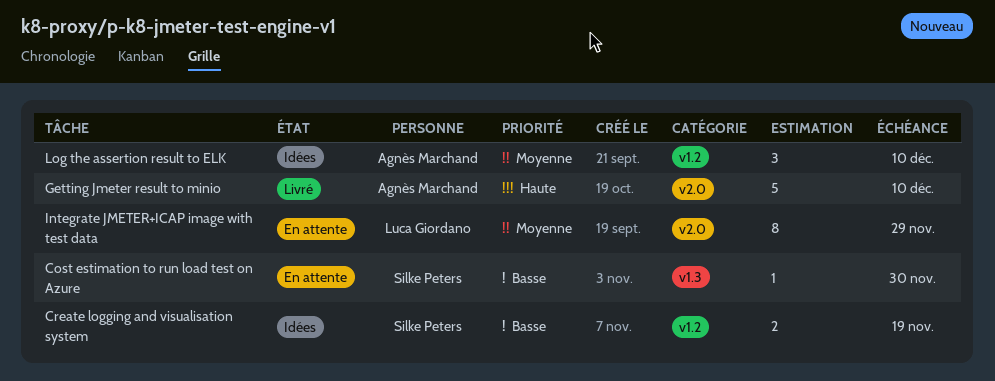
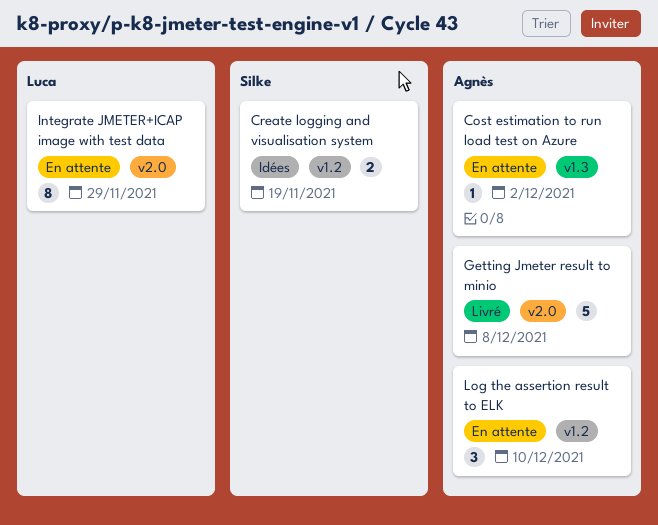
Cost estimation to run load test on Azure, owner: Silke Peters -> Agnès Marchand
Cost estimation to run load test on Azure, due: Nov 30 -> Dec 2
Getting Jmeter result to minio, due: Dec 10 -> Dec 8
Log the assertion result to ELK, status: Idées -> En attente

